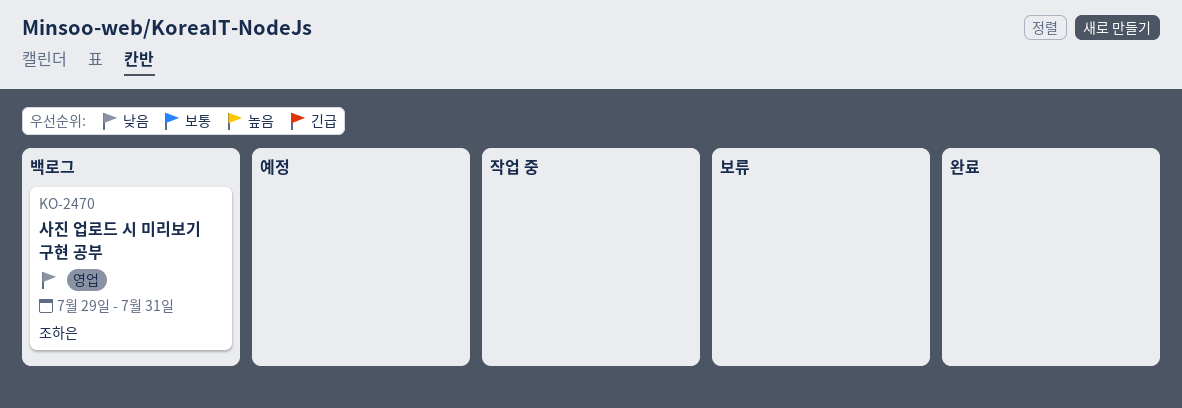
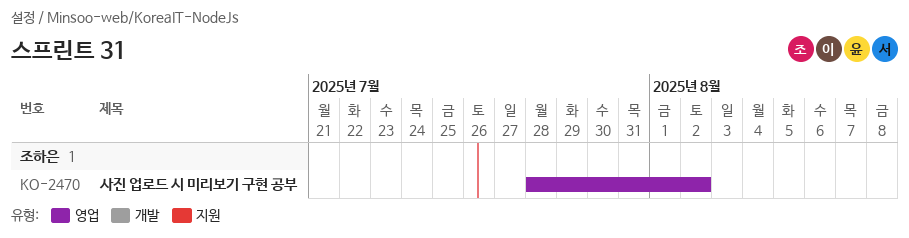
KO-2470, start: Jul 29 -> Jul 28
KO-2470, due: Jul 31 -> Aug 2

